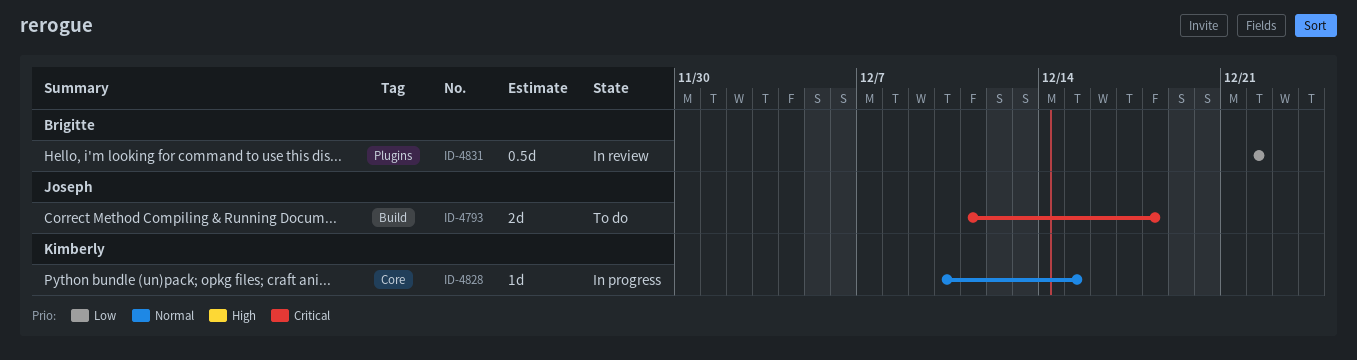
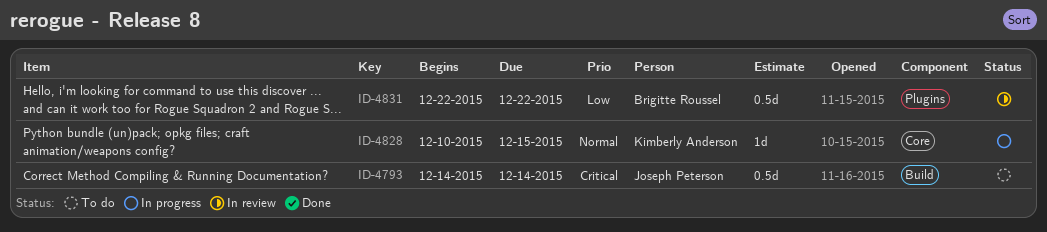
ID-4793, estimate: 2d -> 0.5d
ID-4793, start: Dec 11 -> Dec 14
ID-4793, due: Dec 18 -> Dec 14

